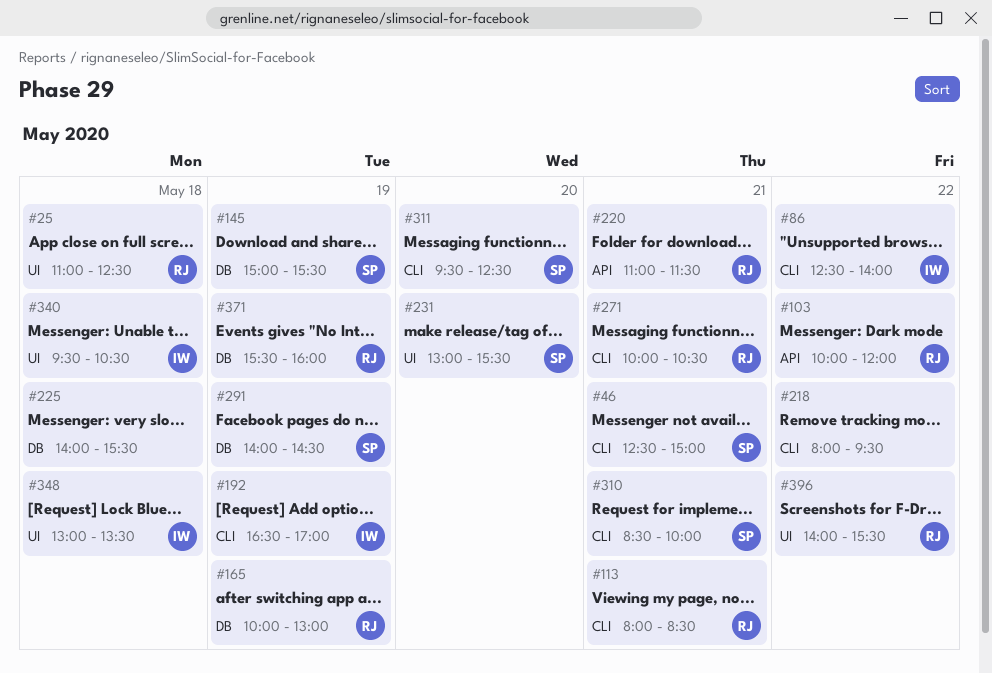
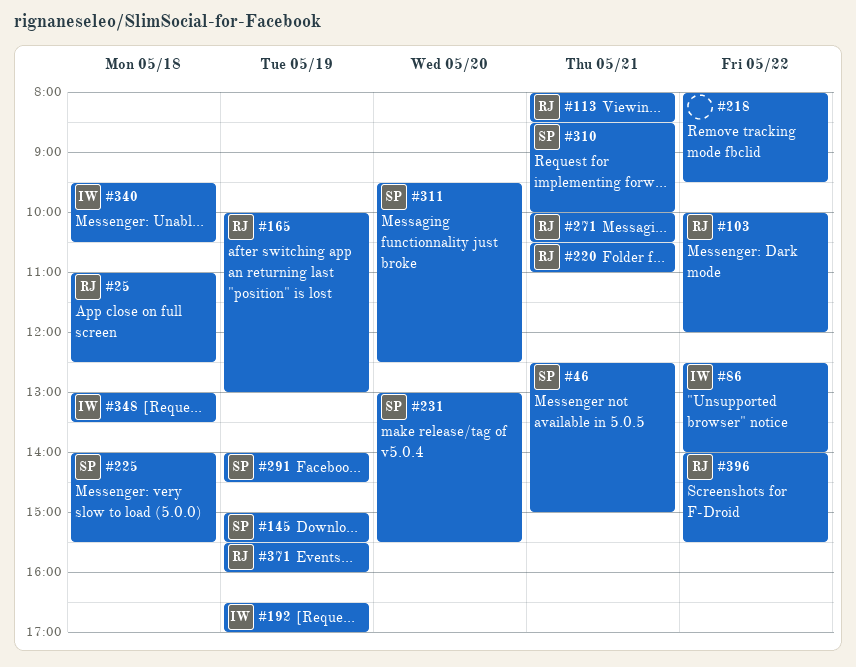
#220, begins: 11:00 -> 10:30
#220, ends: 11:30 -> 11:00
#225, owner: none -> SP

